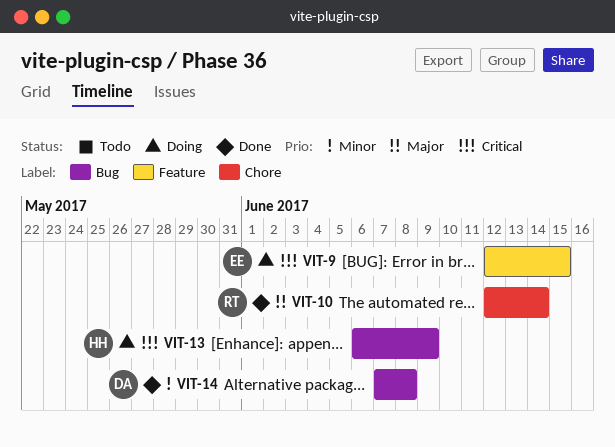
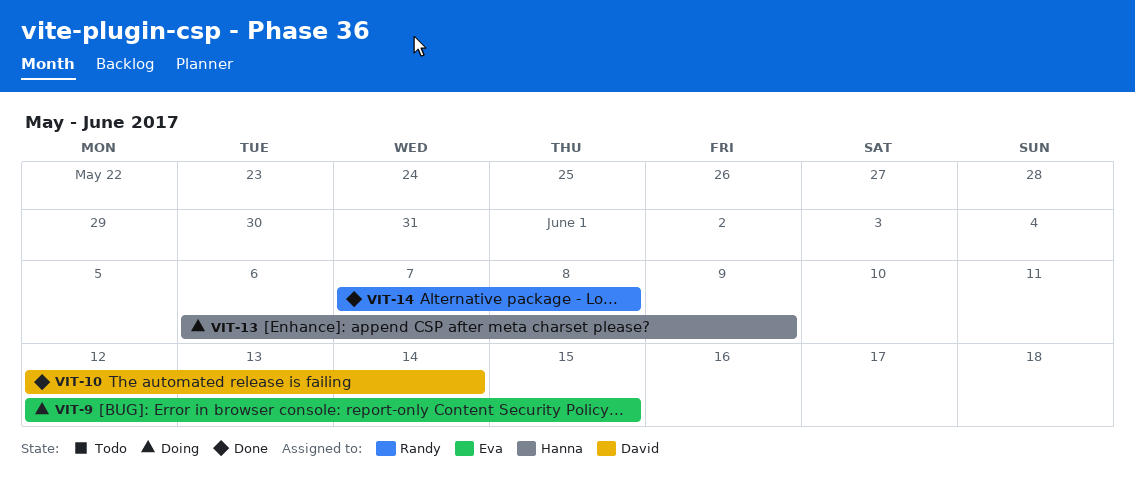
VIT-10, owner: Randy -> David
VIT-14, owner: David -> Randy

